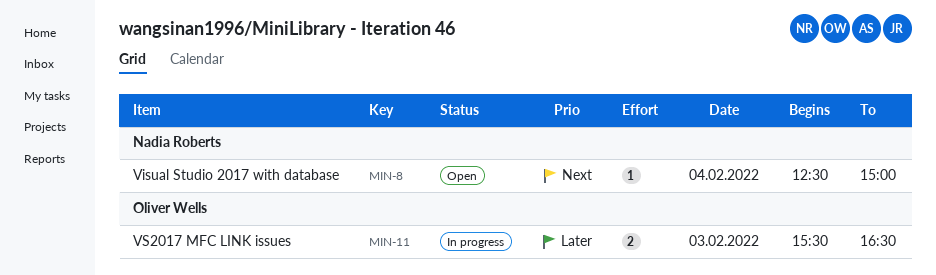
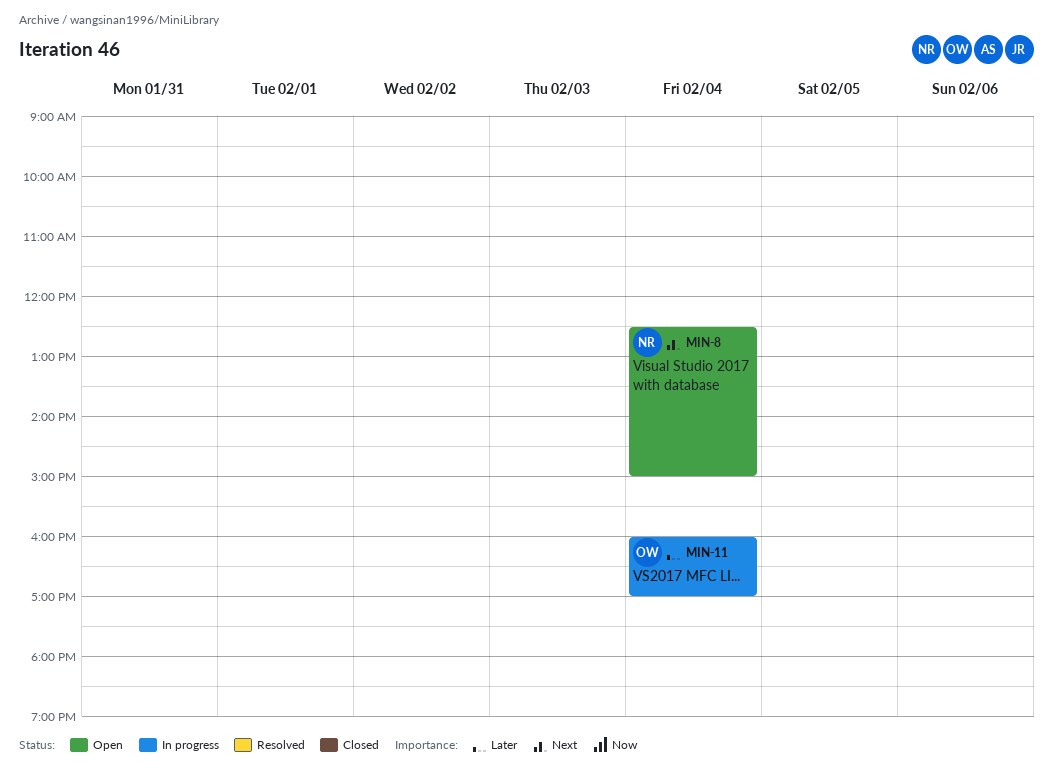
MIN-11, day: Feb 3 -> Feb 4
MIN-11, begins: 15:30 -> 16:00
MIN-11, ends: 16:30 -> 17:00

